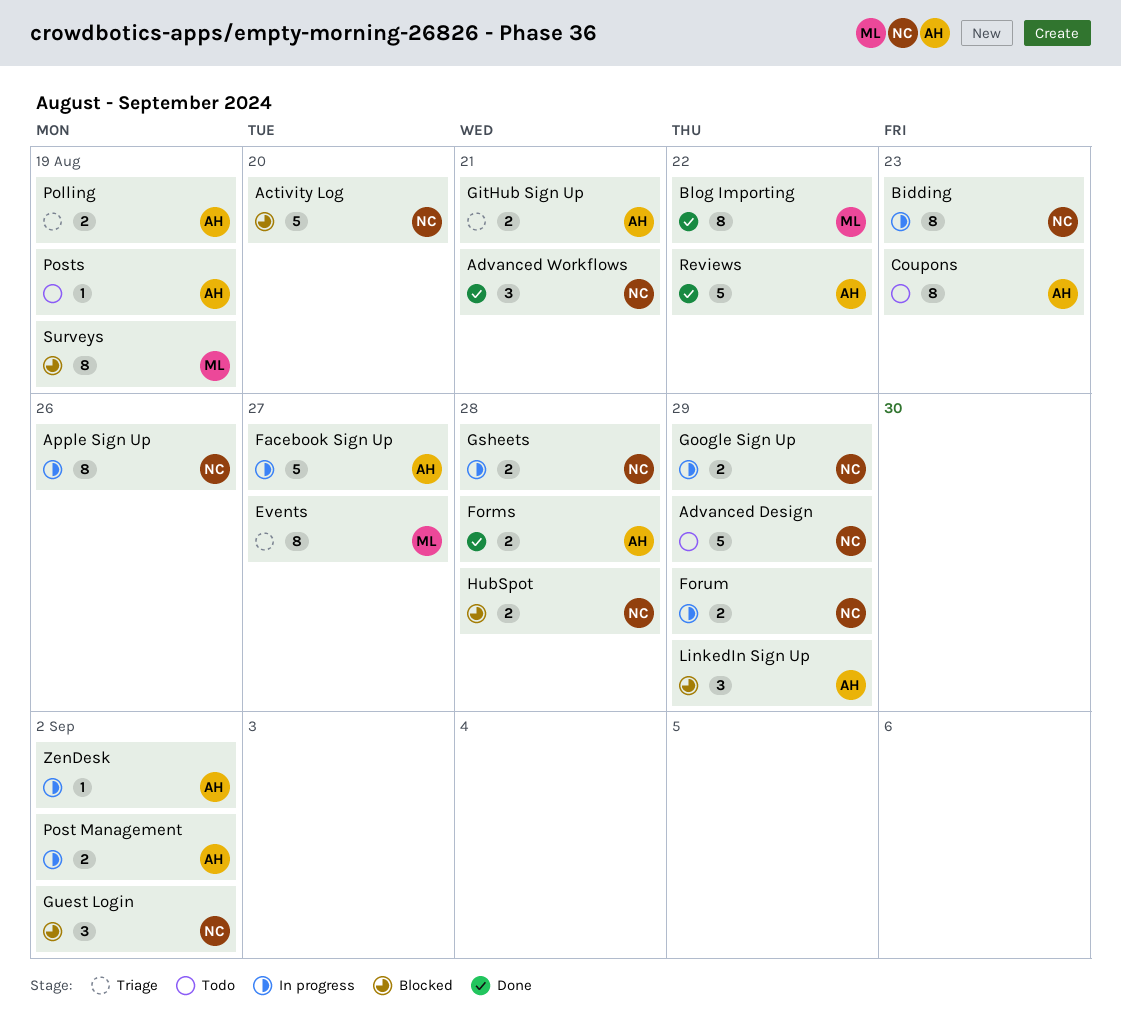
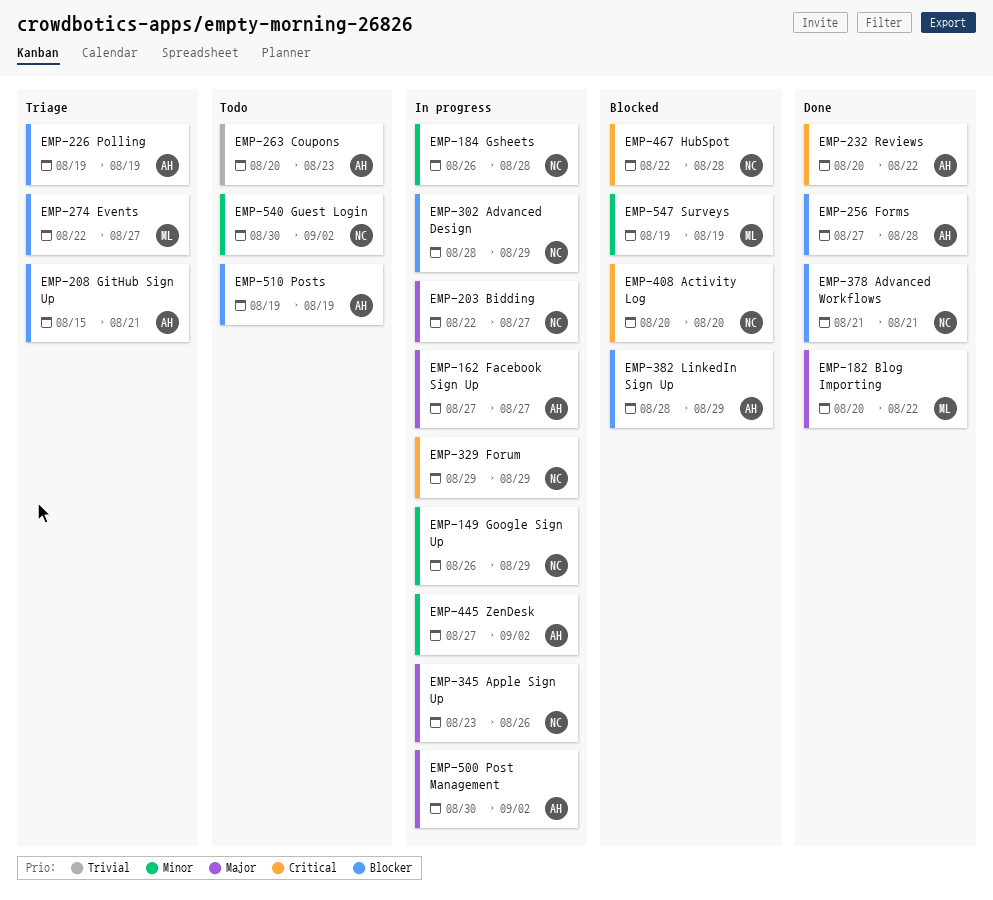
Advanced Design, status: Todo -> In progress
Bidding, due: Aug 23 -> Aug 27
Guest Login, status: Blocked -> Todo

